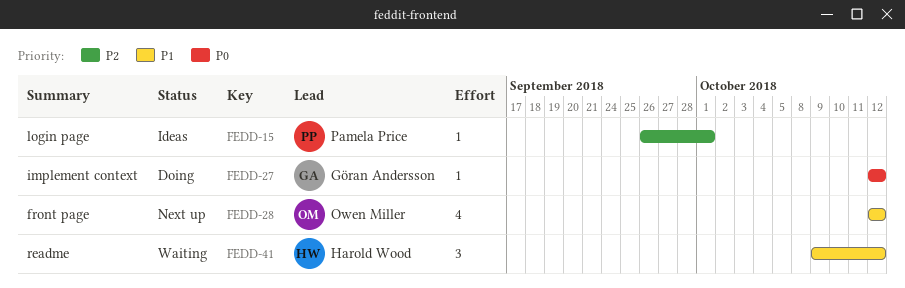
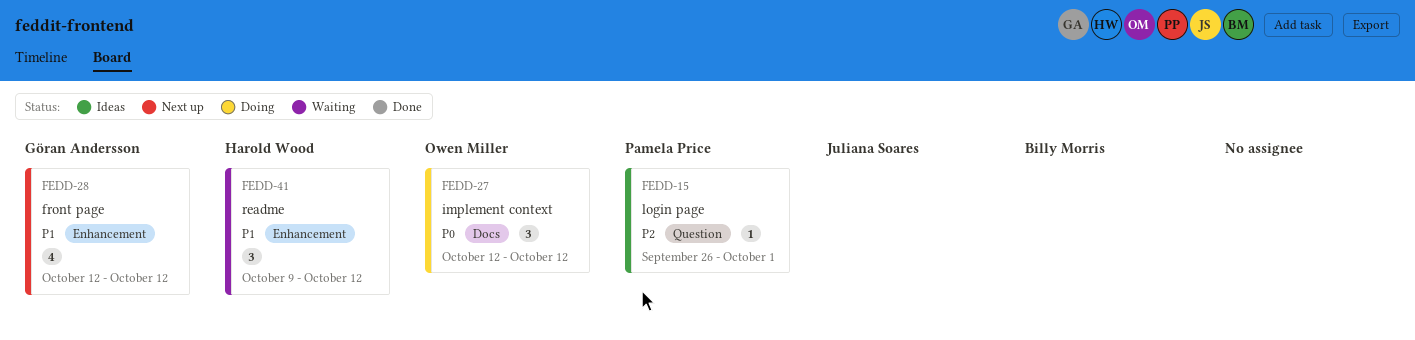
FEDD-27, owner: Göran Andersson -> Owen Miller
FEDD-27, estimate: 1 -> 3
FEDD-28, owner: Owen Miller -> Göran Andersson

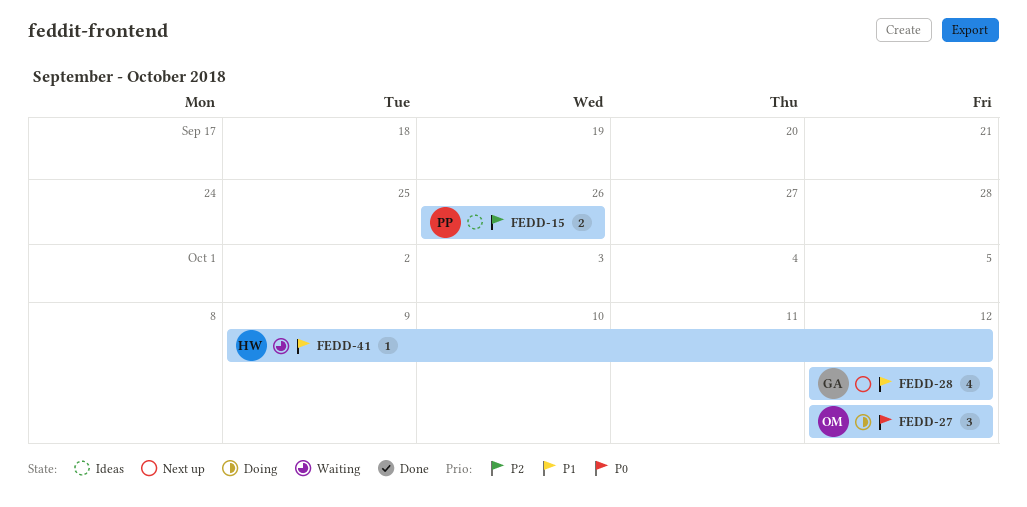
FEDD-15, estimate: 1 -> 2
FEDD-15, due: Oct 1 -> Sep 26
FEDD-41, estimate: 3 -> 1

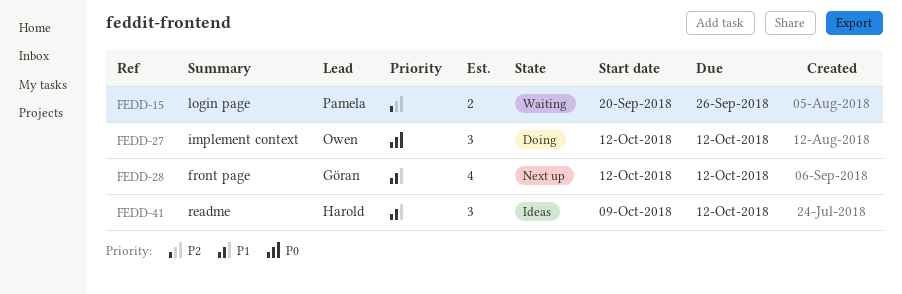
FEDD-15, status: Ideas -> Waiting
FEDD-15, start: Sep 26 -> Sep 20
FEDD-41, status: Waiting -> Ideas
FEDD-41, estimate: 1 -> 3

